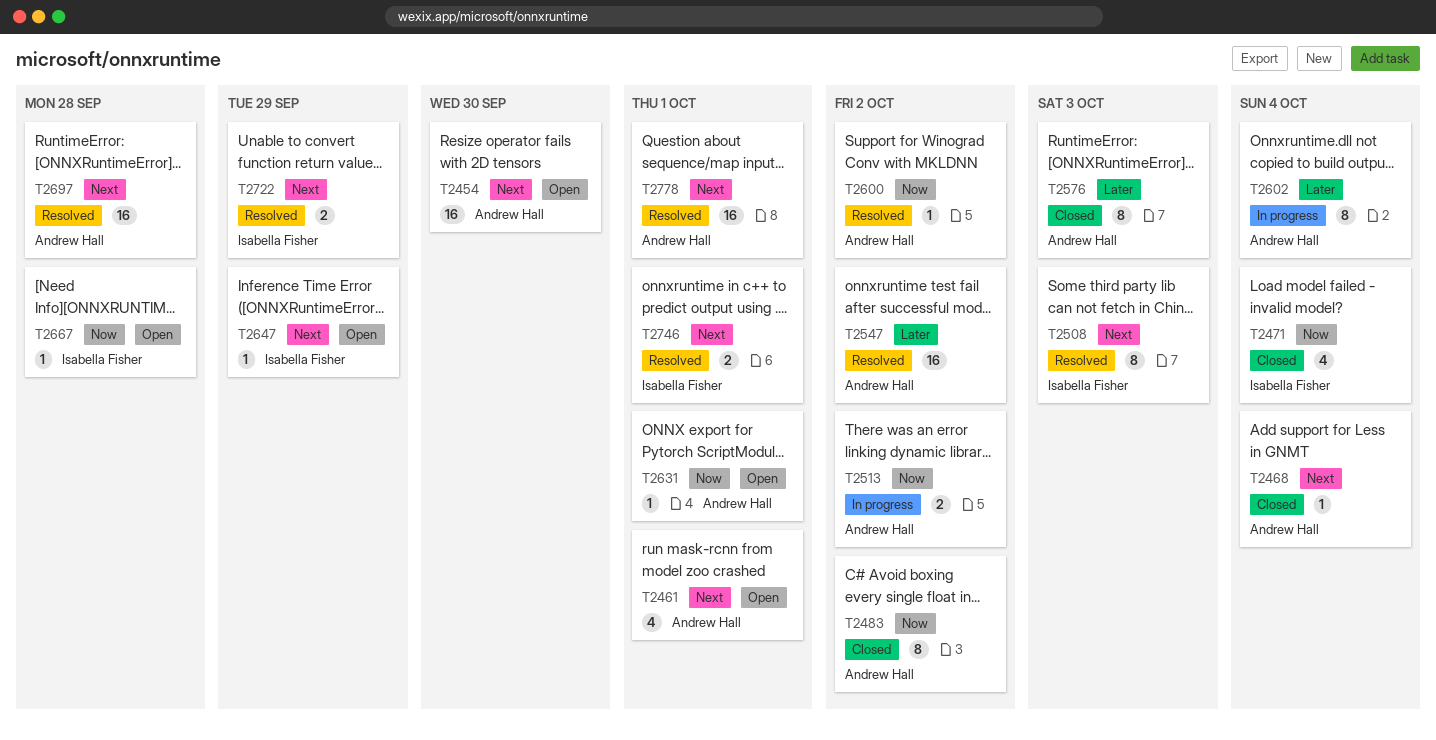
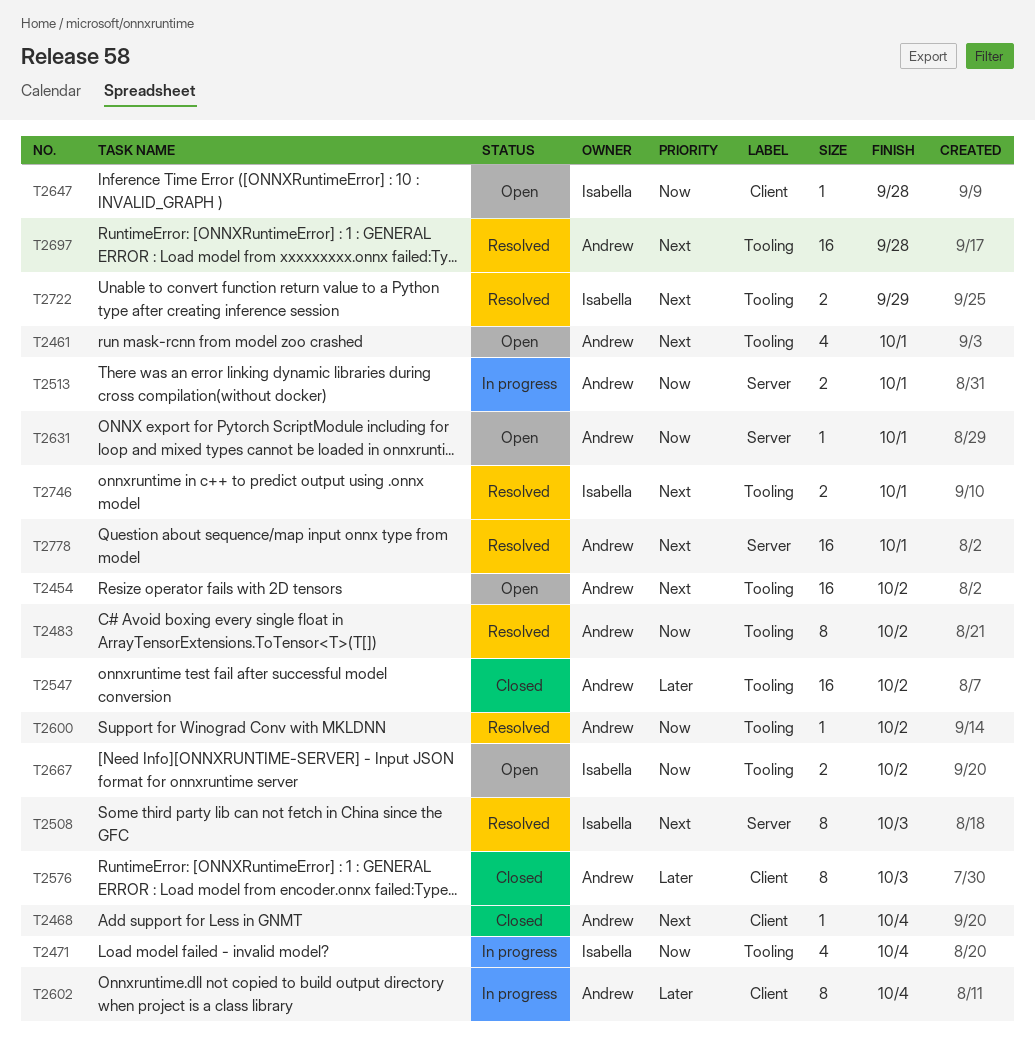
T2454, due: Sep 30 -> Oct 2
T2471, status: Closed -> In progress
T2483, status: Closed -> Resolved
T2513, due: Oct 2 -> Oct 1
T2547, status: Resolved -> Closed
T2647, priority: Next -> Now
T2647, due: Sep 29 -> Sep 28
T2667, estimate: 1 -> 2
T2667, due: Sep 28 -> Oct 2

